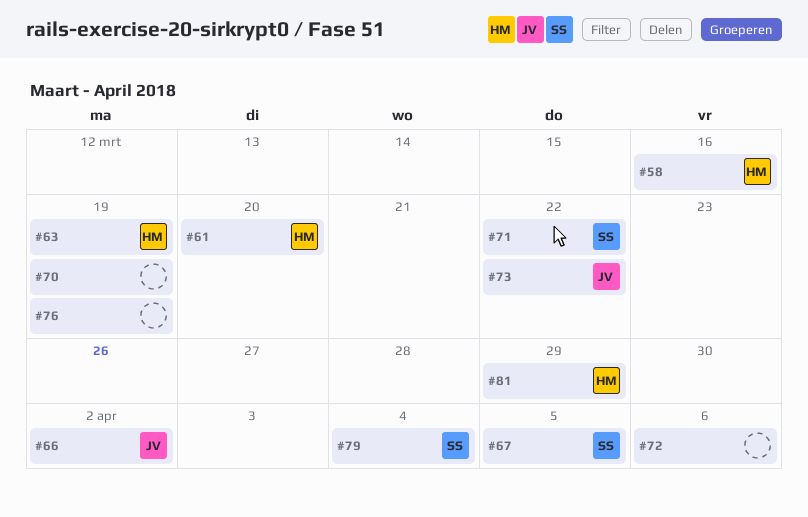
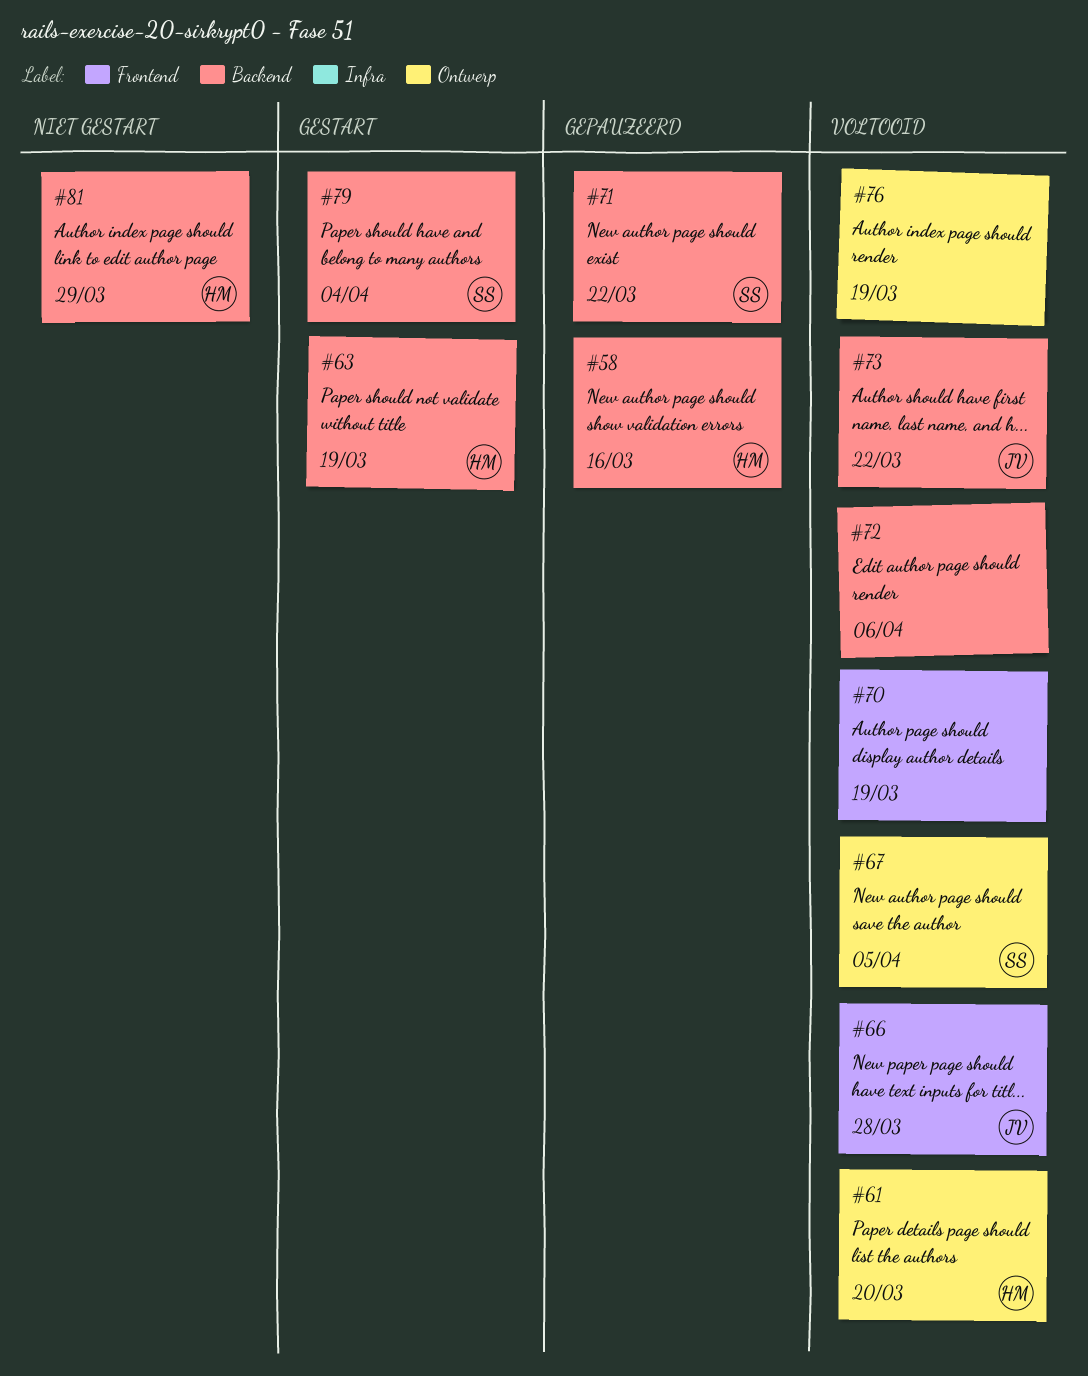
#66, due: Apr 2 -> Mar 28

